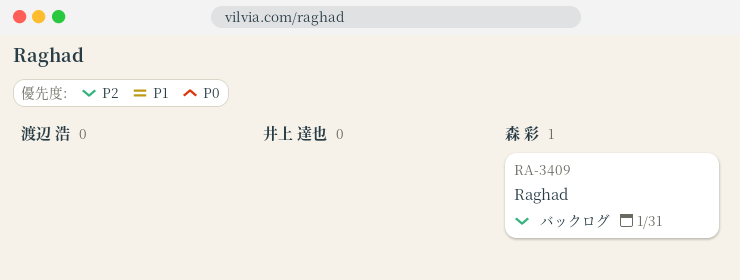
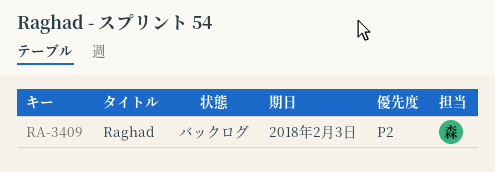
RA-3409, due: Jan 31 -> Feb 3

